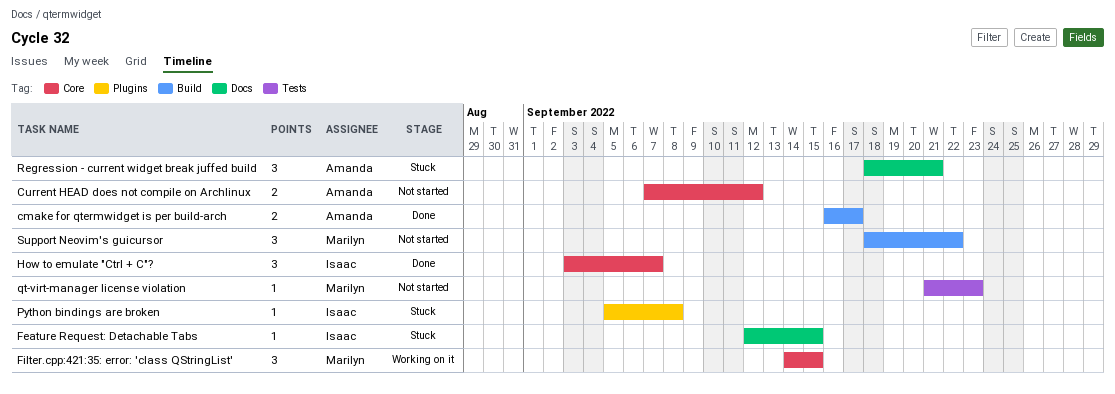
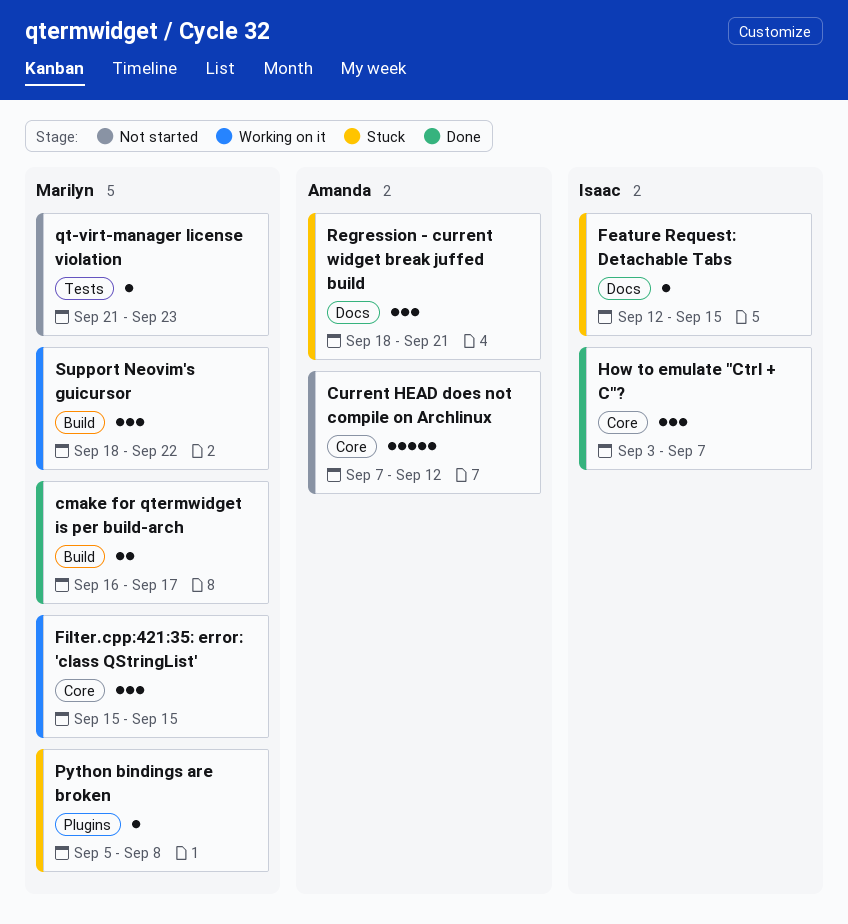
cmake for qtermwidget is per build-arch, owner: Amanda -> Marilyn
Current HEAD does not compile on Archlinux, estimate: 2 -> 5
Filter.cpp:421:35: error: 'class QStringList', start: Sep 14 -> Sep 15
Python bindings are broken, owner: Isaac -> Marilyn
Support Neovim's guicursor, status: Not started -> Working on it

